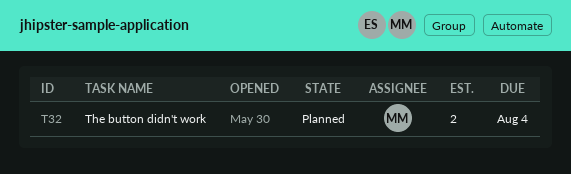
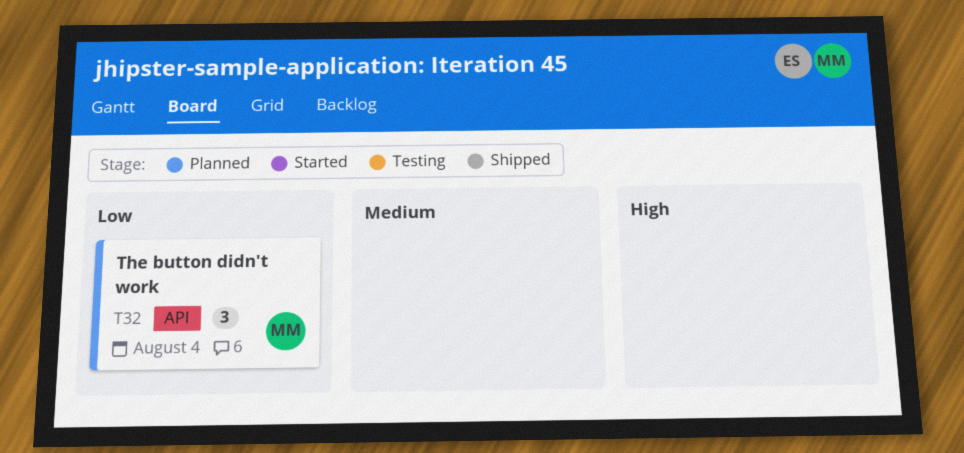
T32, estimate: 2 -> 3

